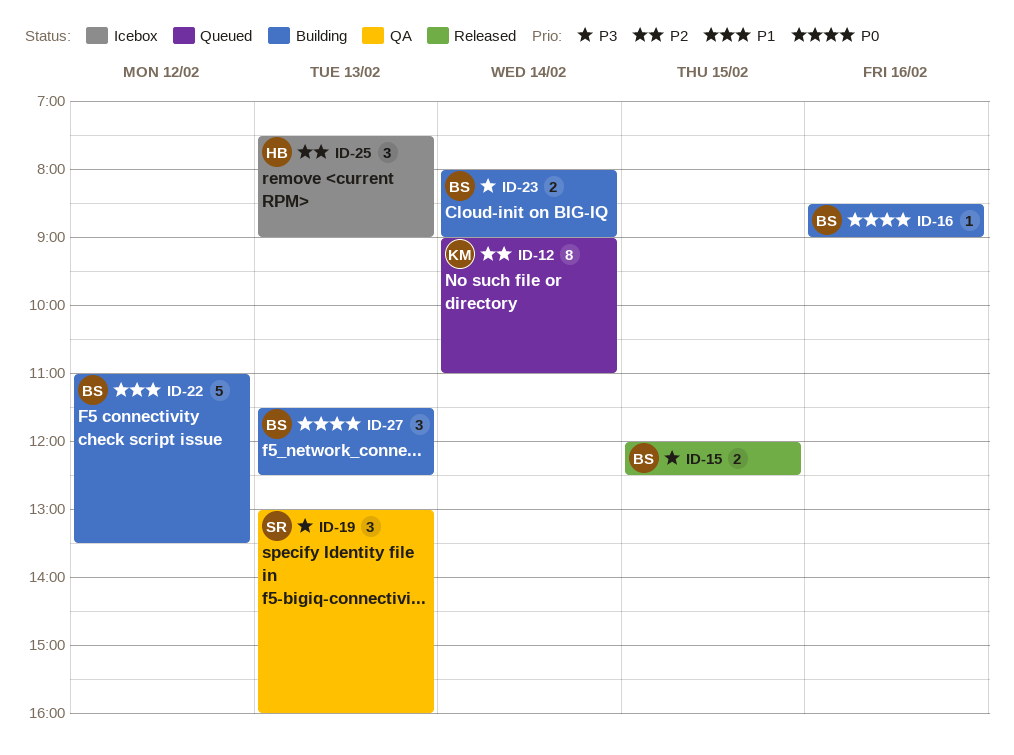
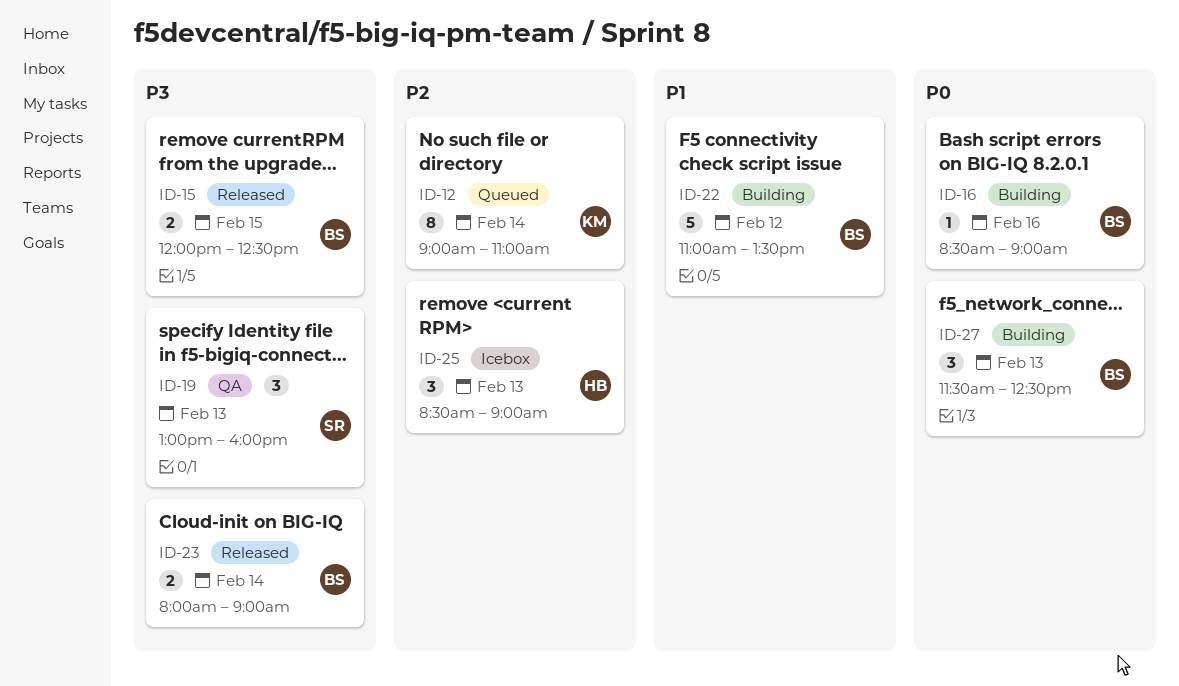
ID-23, status: Building -> Released
ID-25, begins: 07:30 -> 08:30

